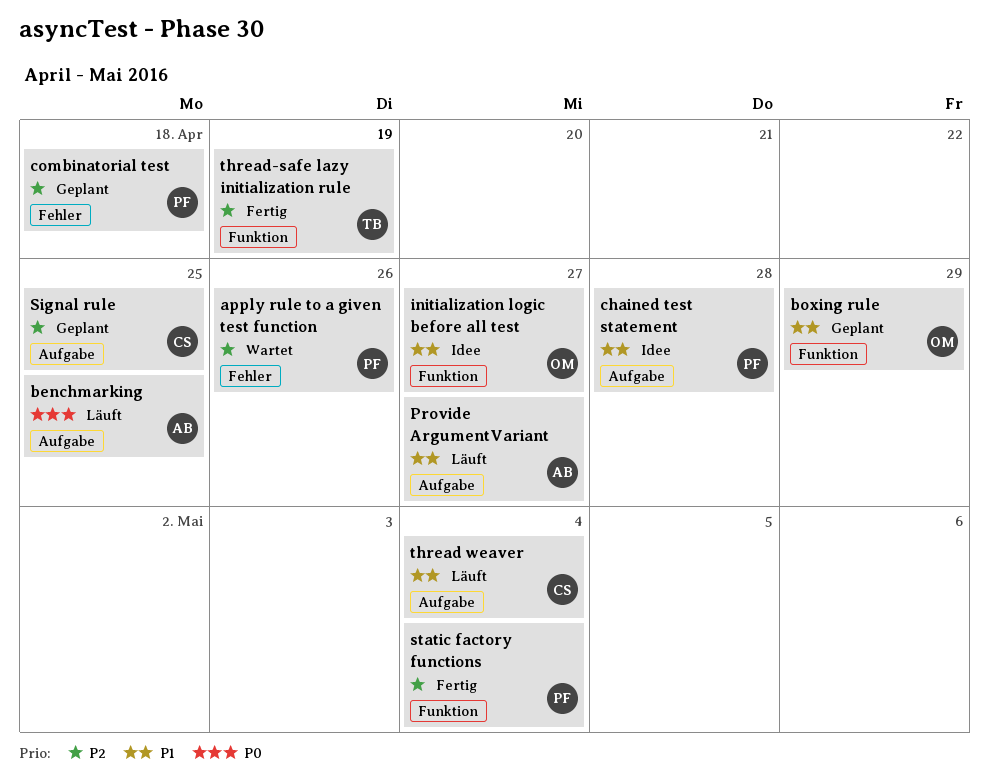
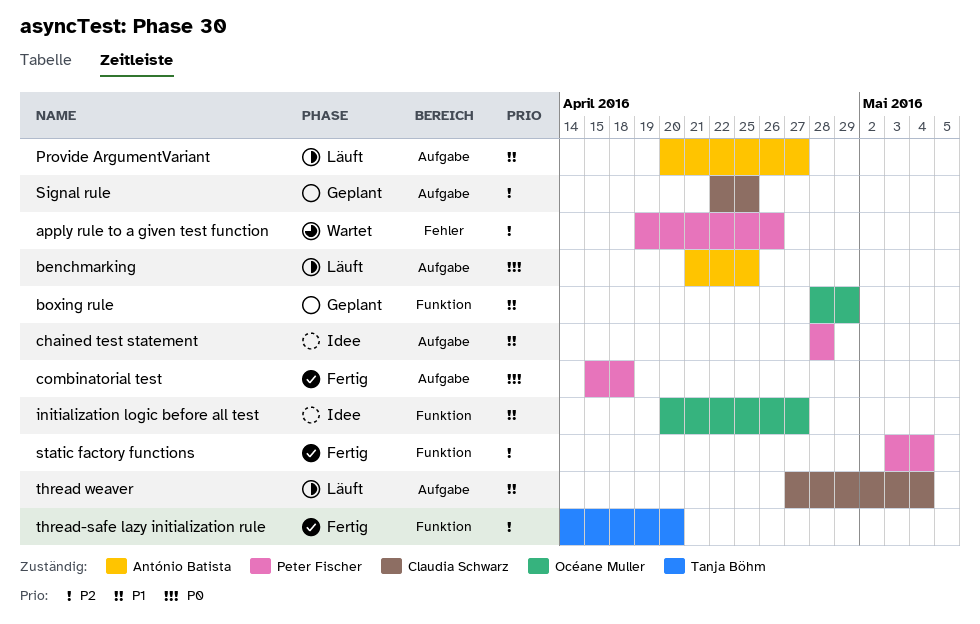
combinatorial test, status: Geplant -> Fertig
combinatorial test, priority: P2 -> P0
combinatorial test, label: Fehler -> Aufgabe
thread-safe lazy initialization rule, due: Apr 19 -> Apr 20

